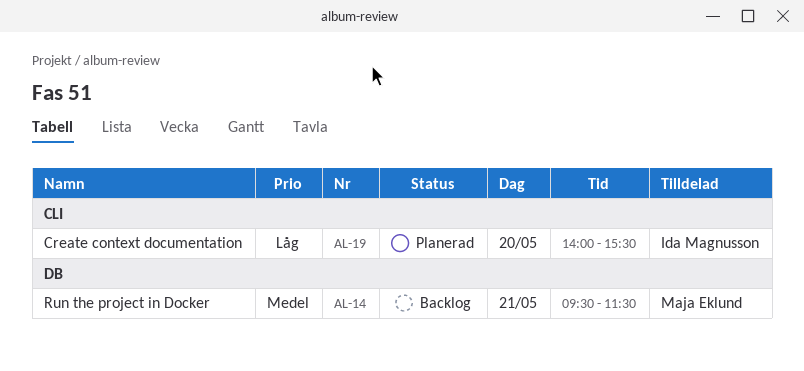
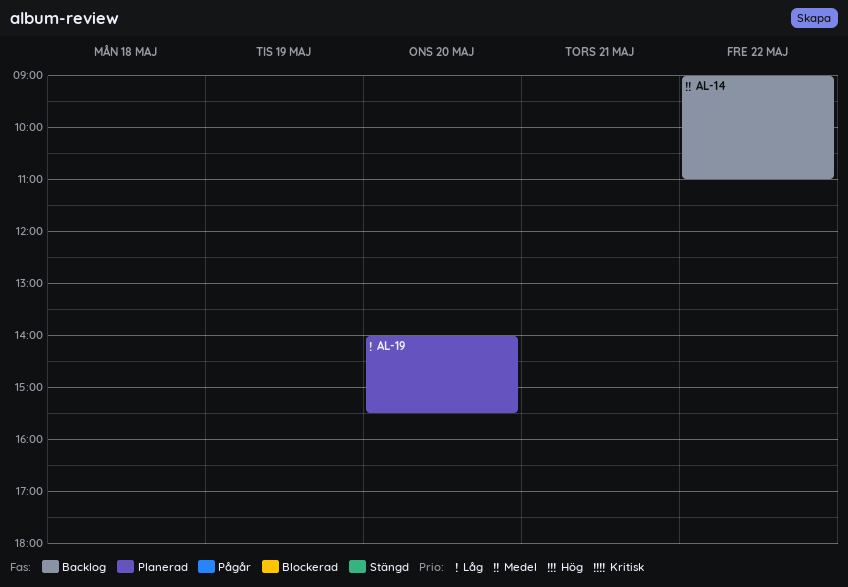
AL-14, day: May 21 -> May 22
AL-14, begins: 09:30 -> 09:00
AL-14, ends: 11:30 -> 11:00

